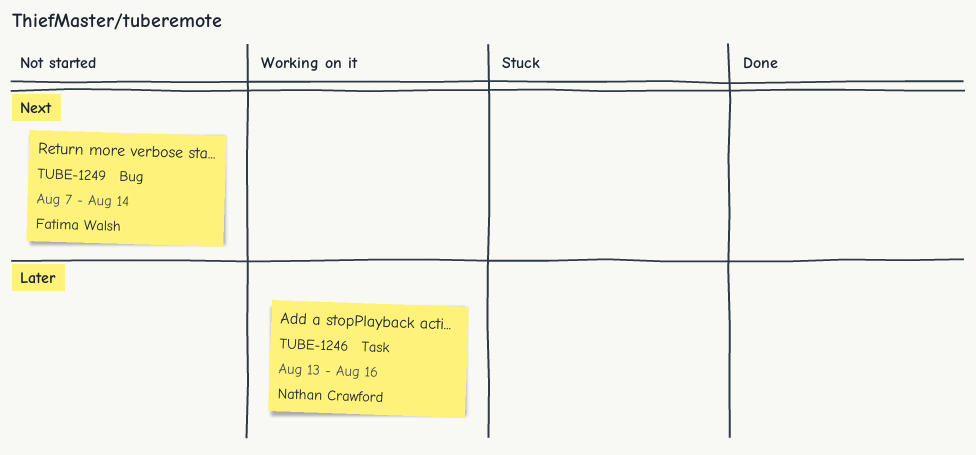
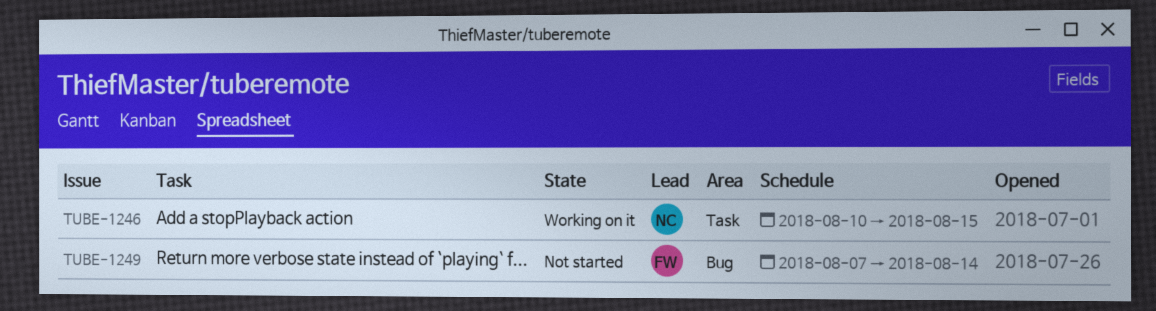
TUBE-1246, start: Aug 13 -> Aug 10
TUBE-1246, due: Aug 16 -> Aug 15

